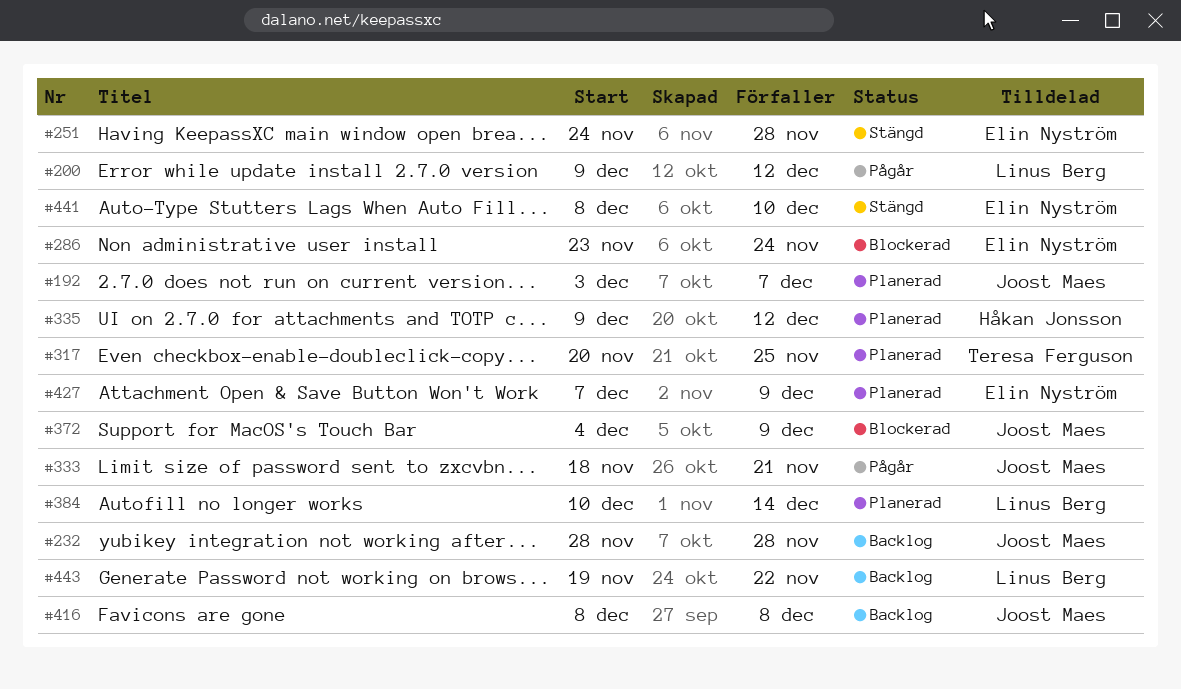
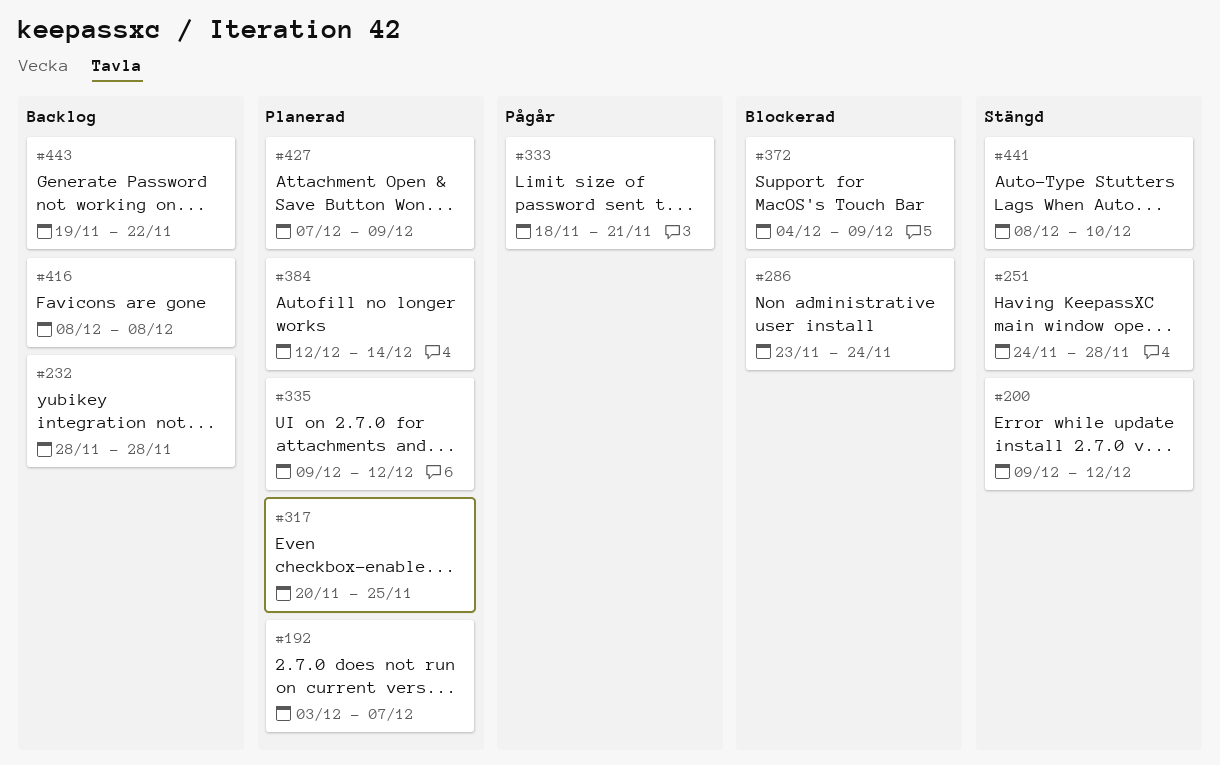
#200, status: Pågår -> Stängd
#384, start: Dec 10 -> Dec 12

